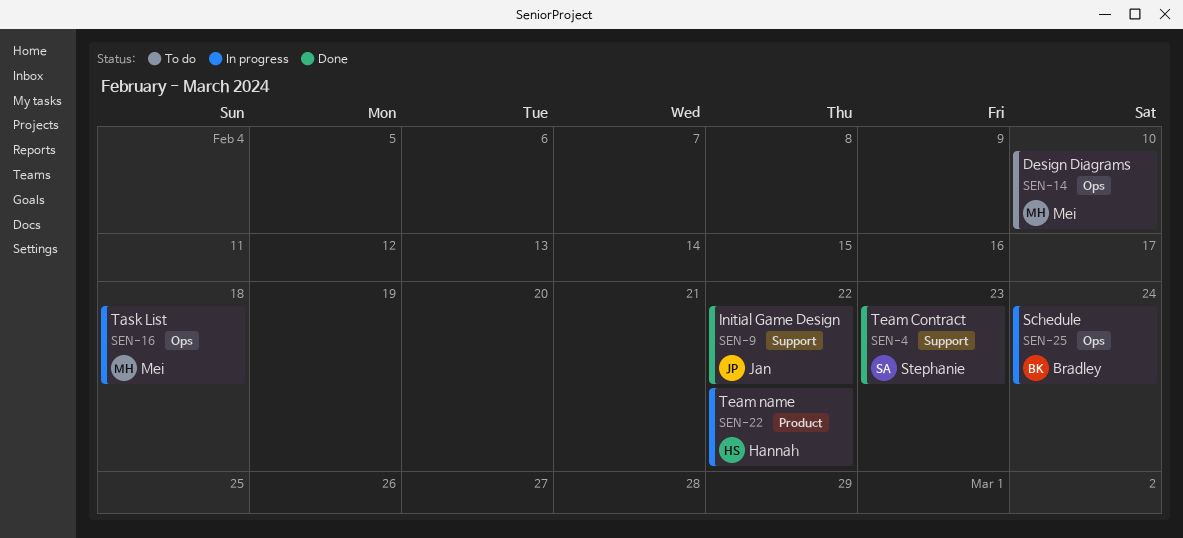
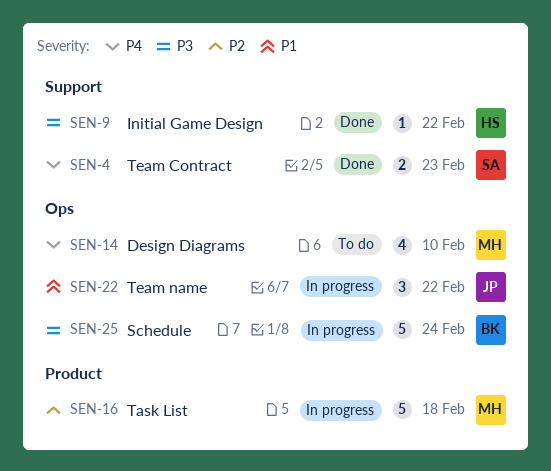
SEN-9, owner: Jan -> Hannah
SEN-16, label: Ops -> Product
SEN-22, owner: Hannah -> Jan
SEN-22, label: Product -> Ops

